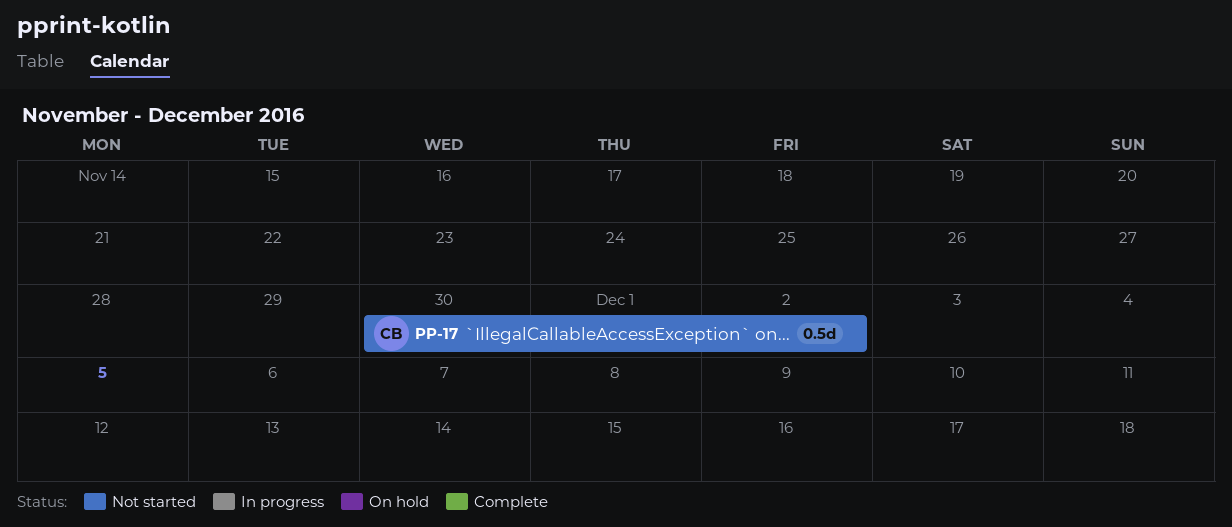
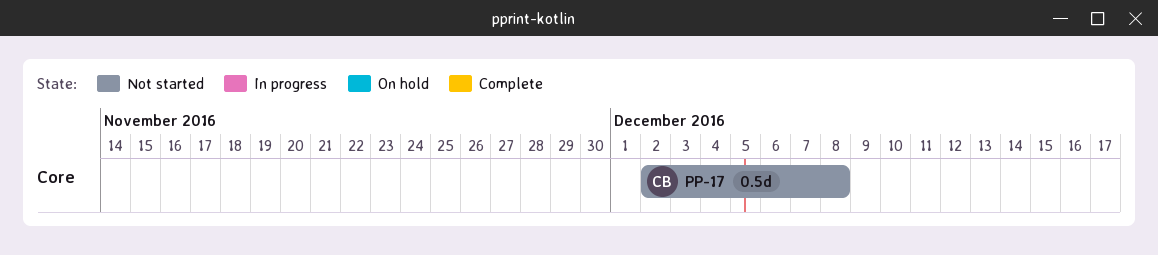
PP-17, start: Nov 30 -> Dec 2
PP-17, due: Dec 2 -> Dec 8

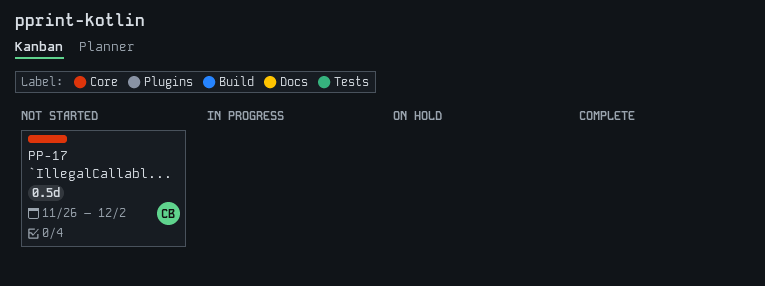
PP-17, start: Dec 2 -> Nov 26
PP-17, due: Dec 8 -> Dec 2

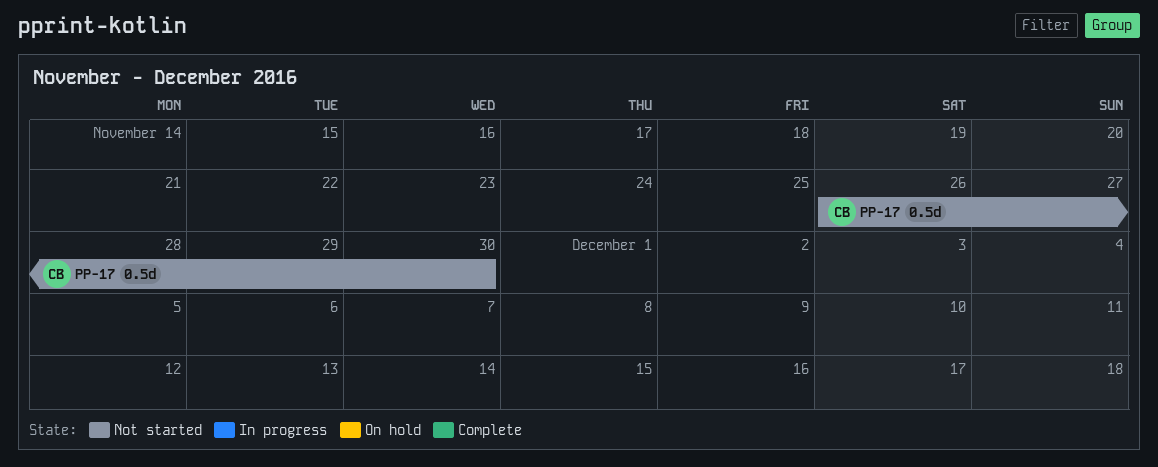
PP-17, due: Dec 2 -> Nov 30

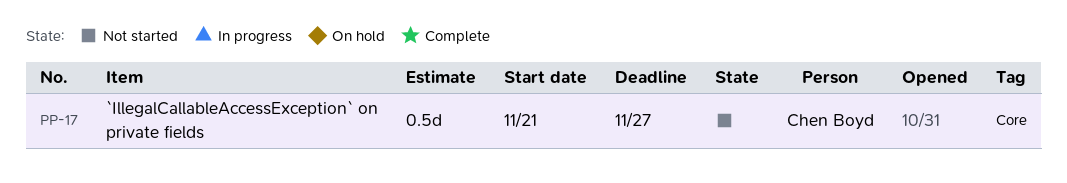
PP-17, start: Nov 26 -> Nov 21
PP-17, due: Nov 30 -> Nov 27

